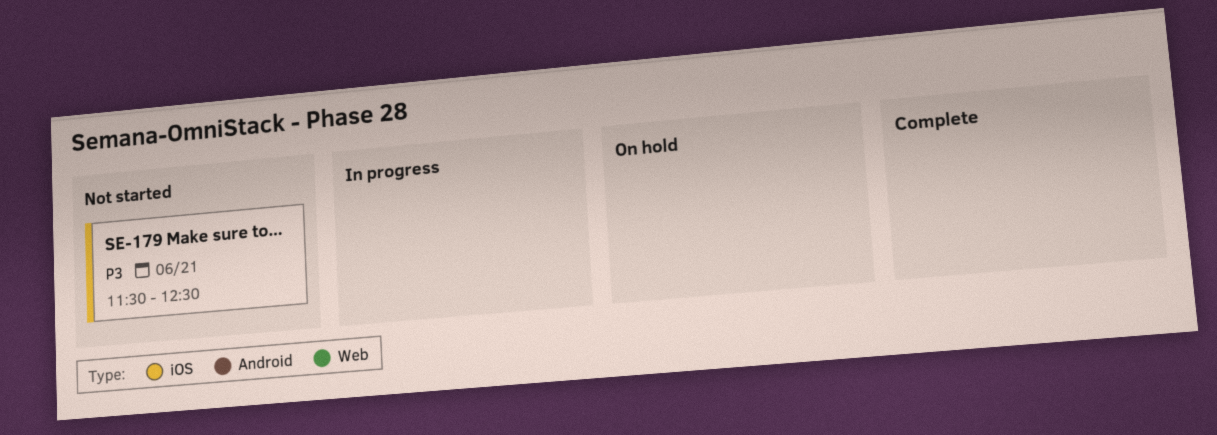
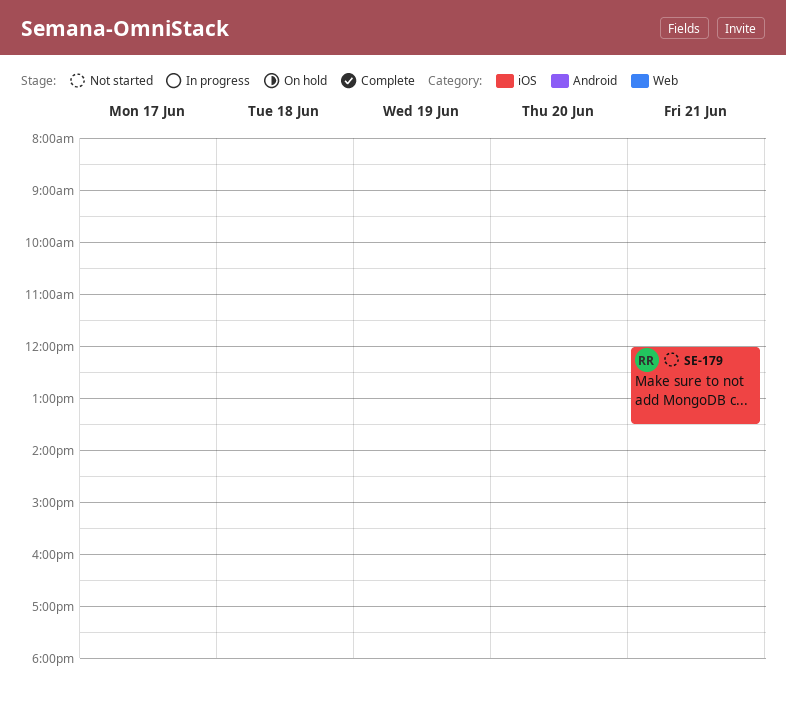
SE-179, begins: 11:30 -> 12:00
SE-179, ends: 12:30 -> 13:30

